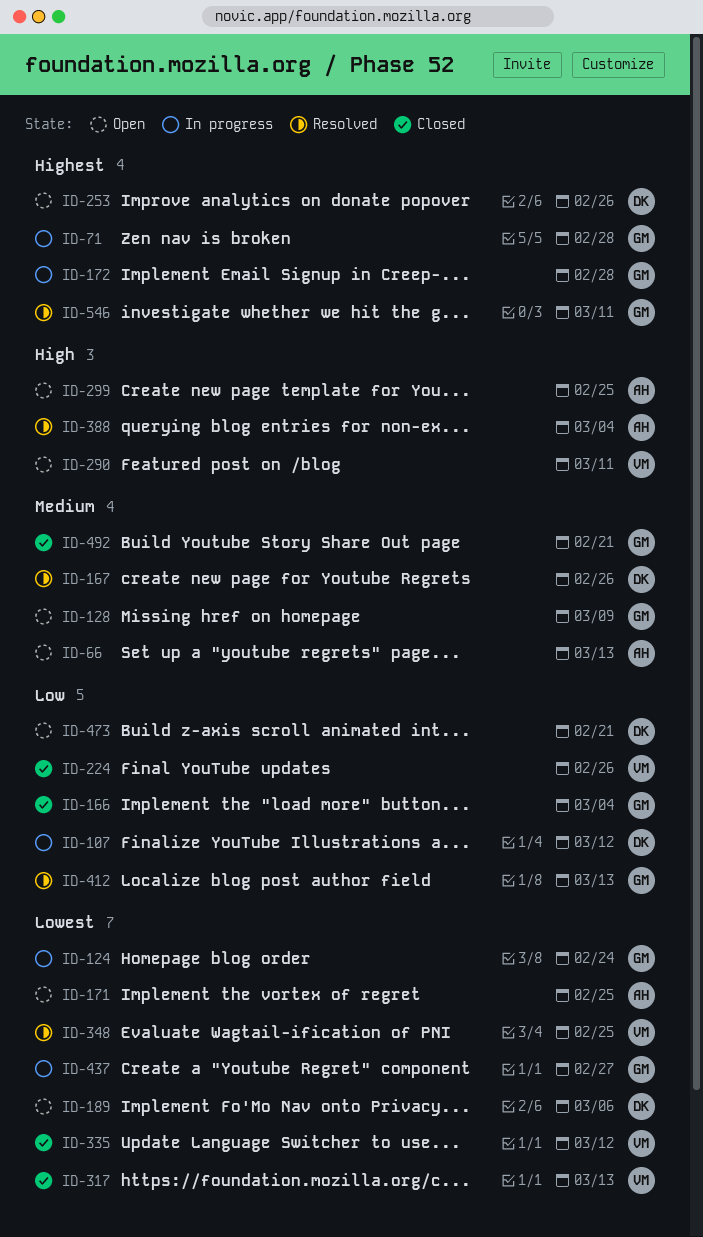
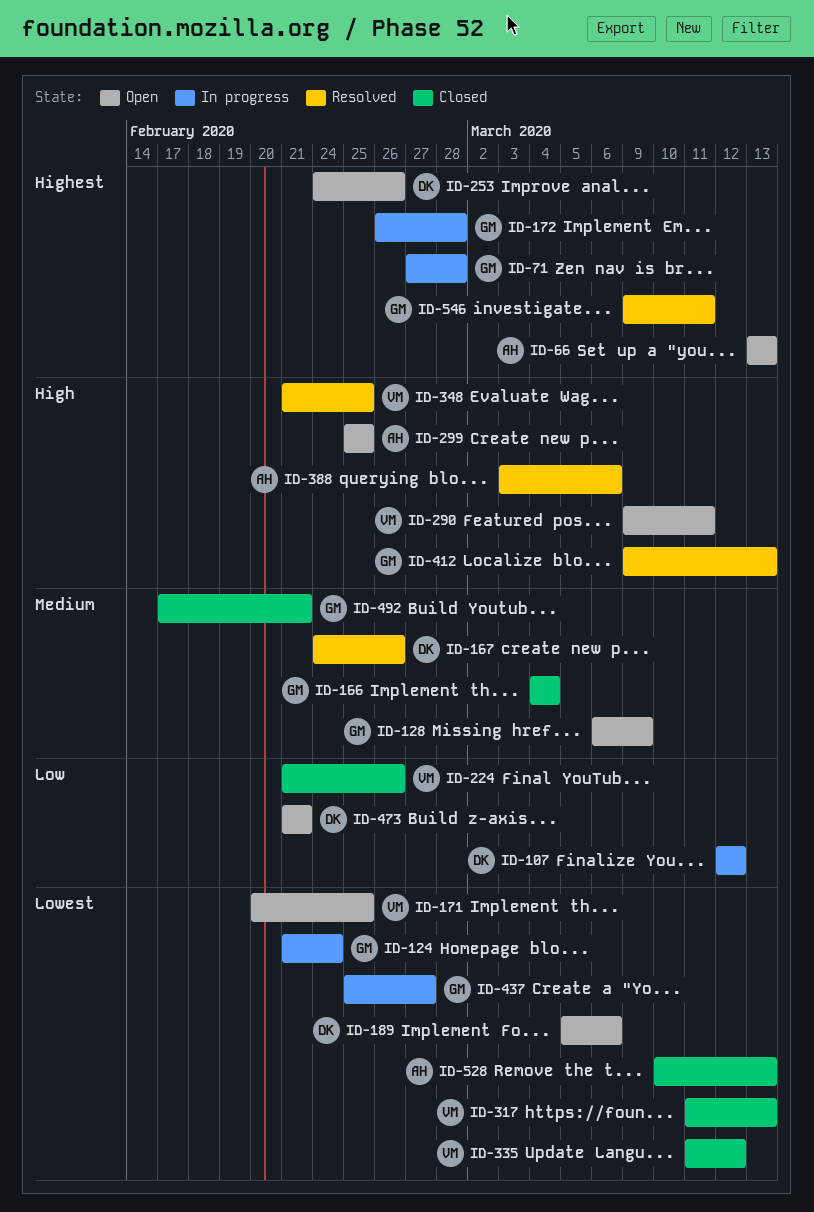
ID-66, priority: Medium -> Highest
ID-166, priority: Low -> Medium
ID-171, owner: AH -> VM
ID-348, priority: Lowest -> High
ID-388, due: Mar 4 -> Mar 6
ID-412, priority: Low -> High
ID-528: none -> present

